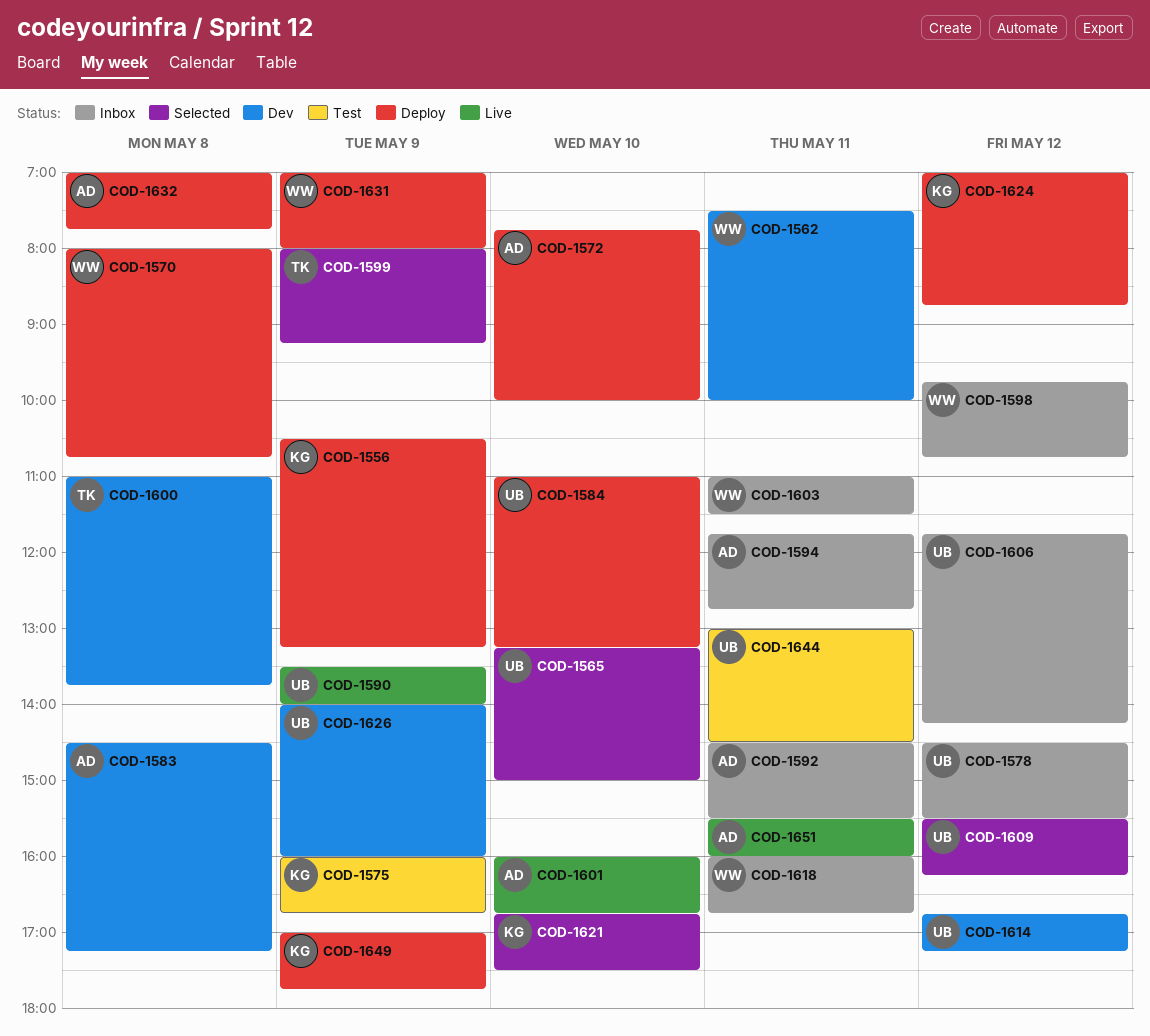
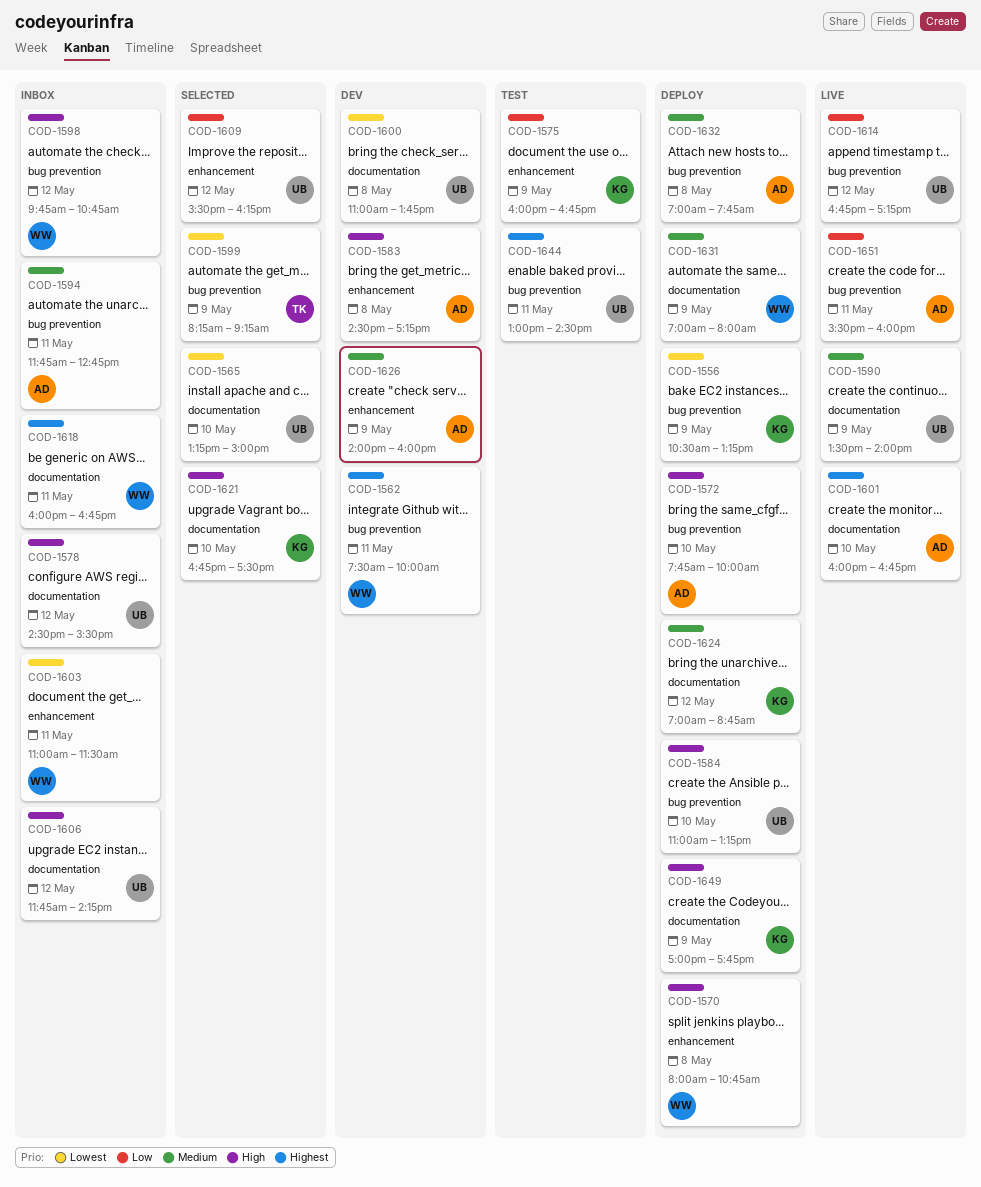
COD-1592: present -> none
COD-1599, begins: 08:00 -> 08:15
COD-1600, owner: TK -> UB
COD-1614, status: Dev -> Live
COD-1626, owner: UB -> AD

